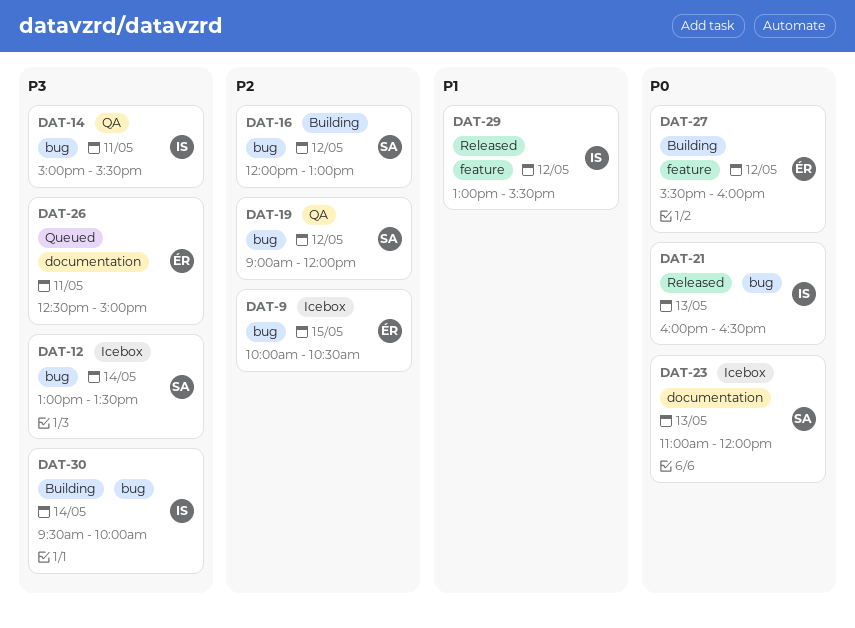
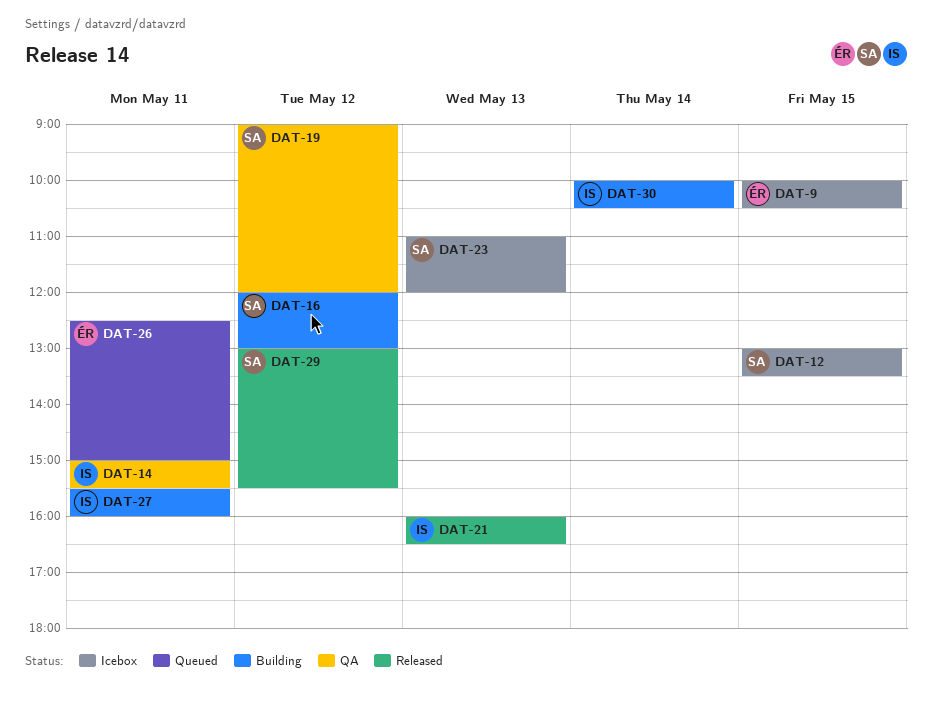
DAT-12, day: May 14 -> May 15
DAT-27, owner: ÉR -> IS
DAT-27, day: May 12 -> May 11
DAT-29, owner: IS -> SA
DAT-30, begins: 09:30 -> 10:00
DAT-30, ends: 10:00 -> 10:30

